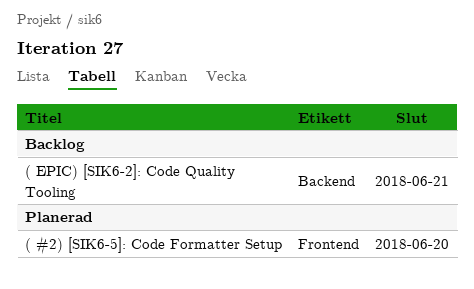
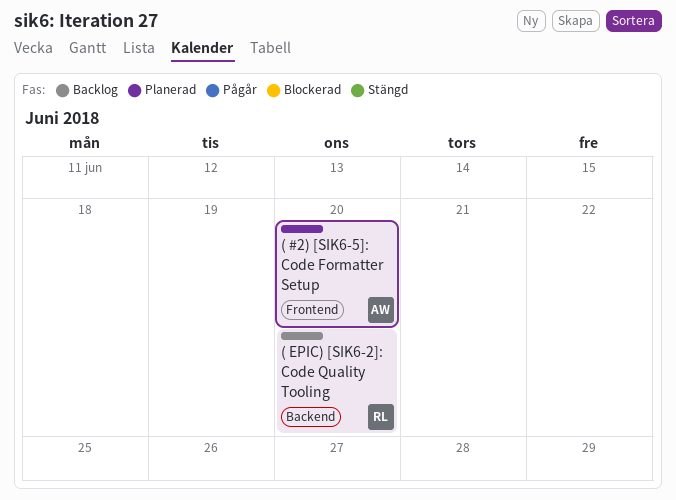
( EPIC) [SIK6-2]: Code Quality Tooling, due: Jun 21 -> Jun 20

